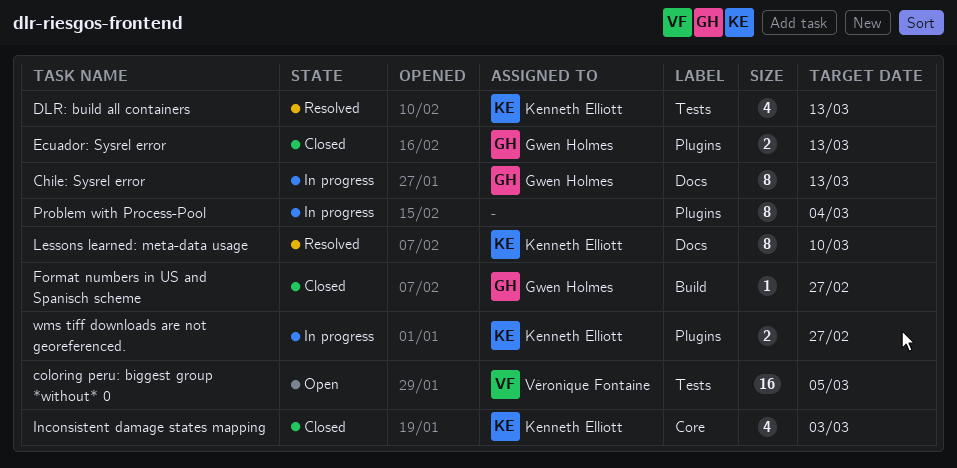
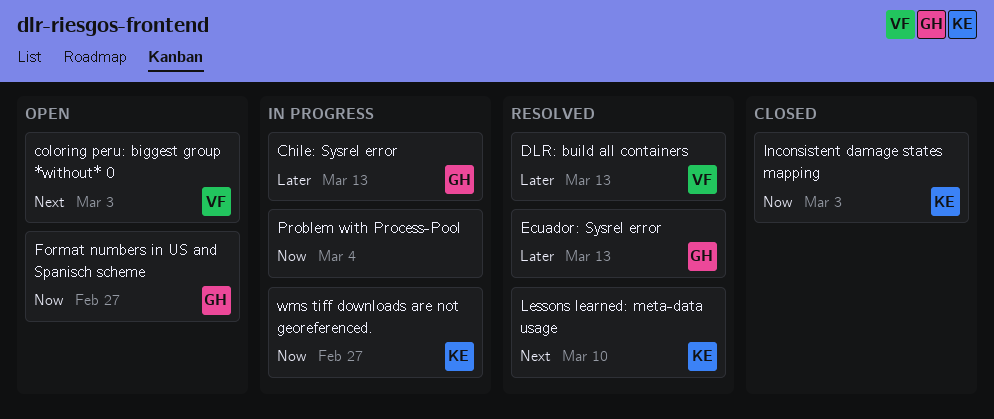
coloring peru: biggest group *without* 0, due: Mar 5 -> Mar 3
DLR: build all containers, owner: Kenneth Elliott -> Véronique Fontaine
Ecuador: Sysrel error, status: Closed -> Resolved
Format numbers in US and Spanisch scheme, status: Closed -> Open

